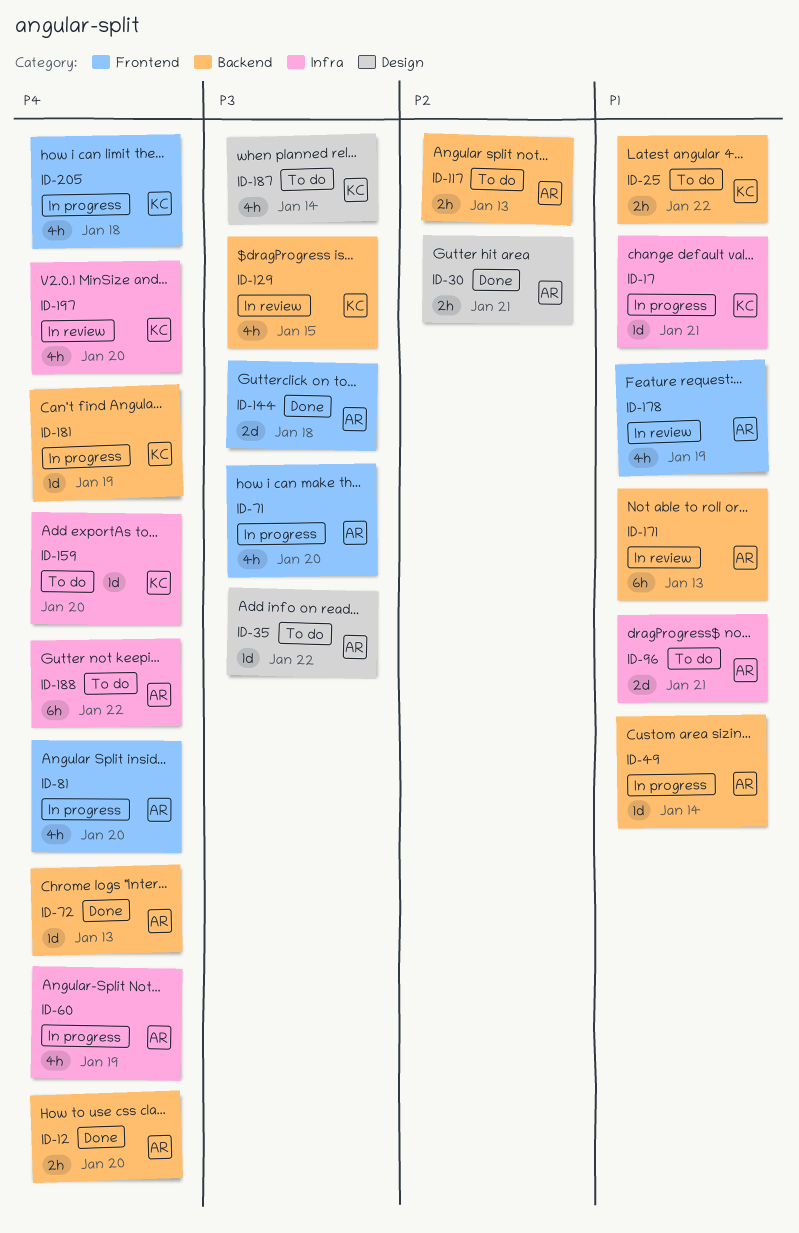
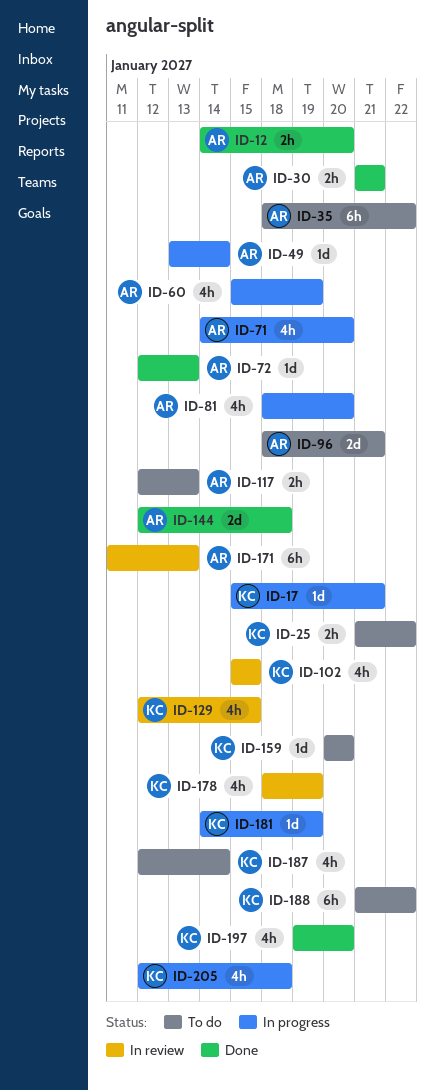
ID-35, estimate: 1d -> 6h
ID-102: none -> present
ID-178, owner: AR -> KC
ID-188, owner: AR -> KC
ID-197, status: In review -> Done

